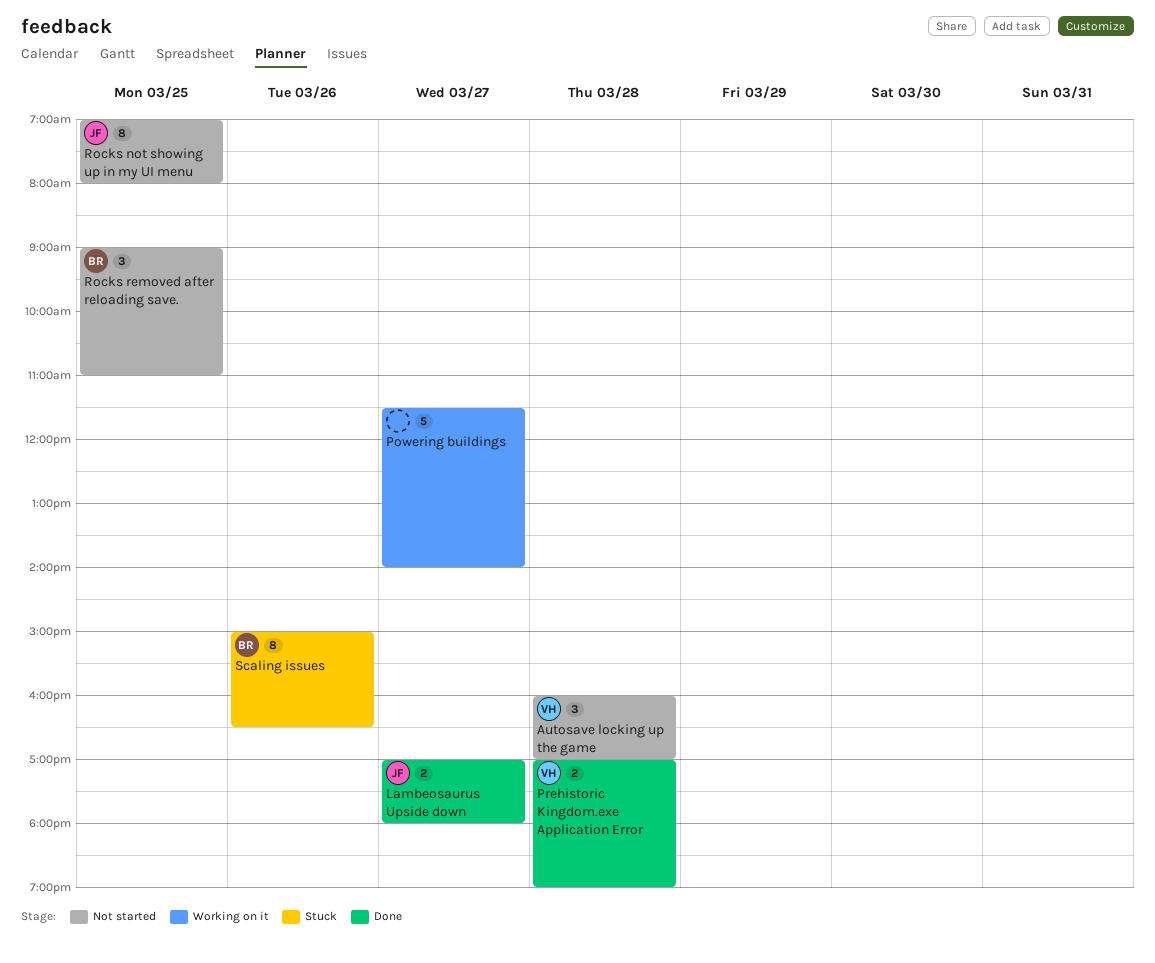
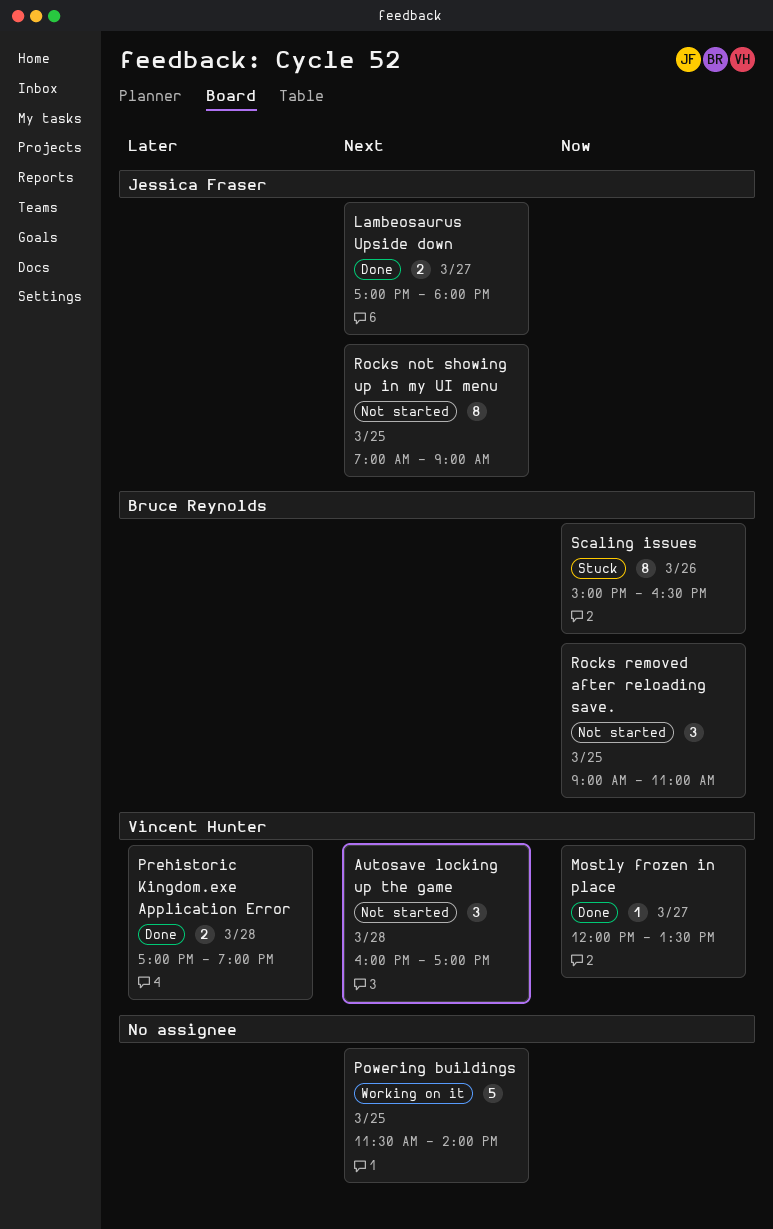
Mostly frozen in place: none -> present
Powering buildings, day: Mar 27 -> Mar 25
Rocks not showing up in my UI menu, ends: 08:00 -> 09:00

